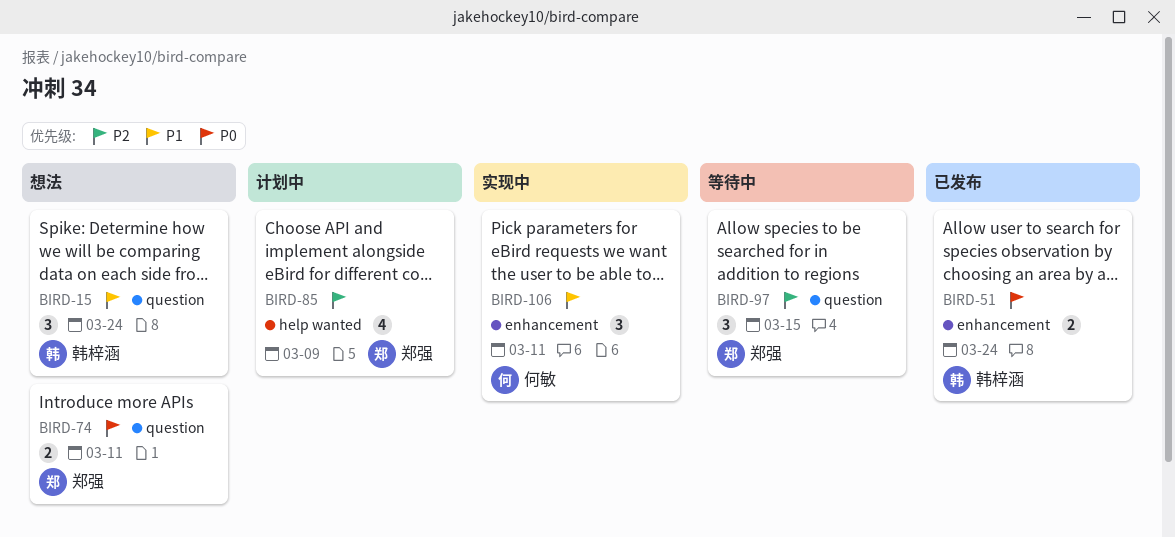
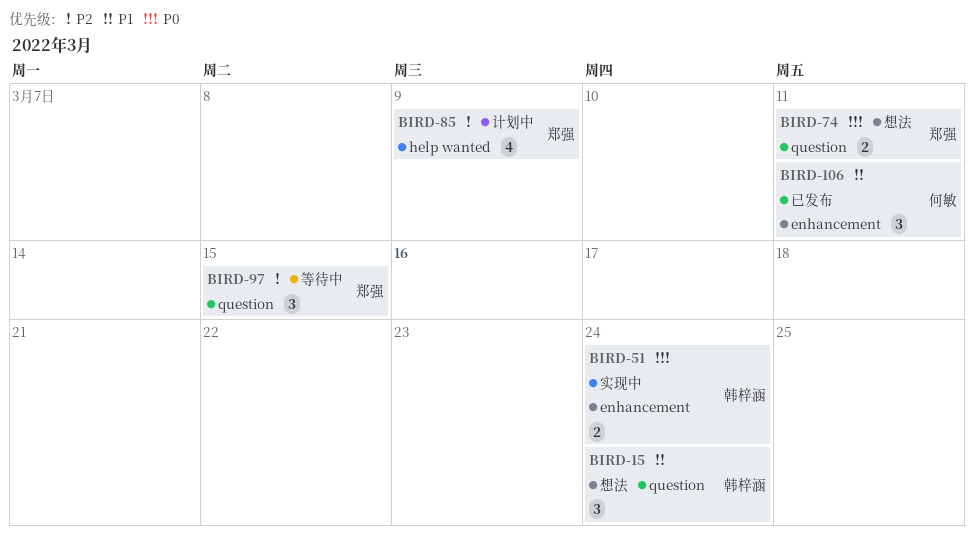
BIRD-51, status: 已发布 -> 实现中
BIRD-106, status: 实现中 -> 已发布

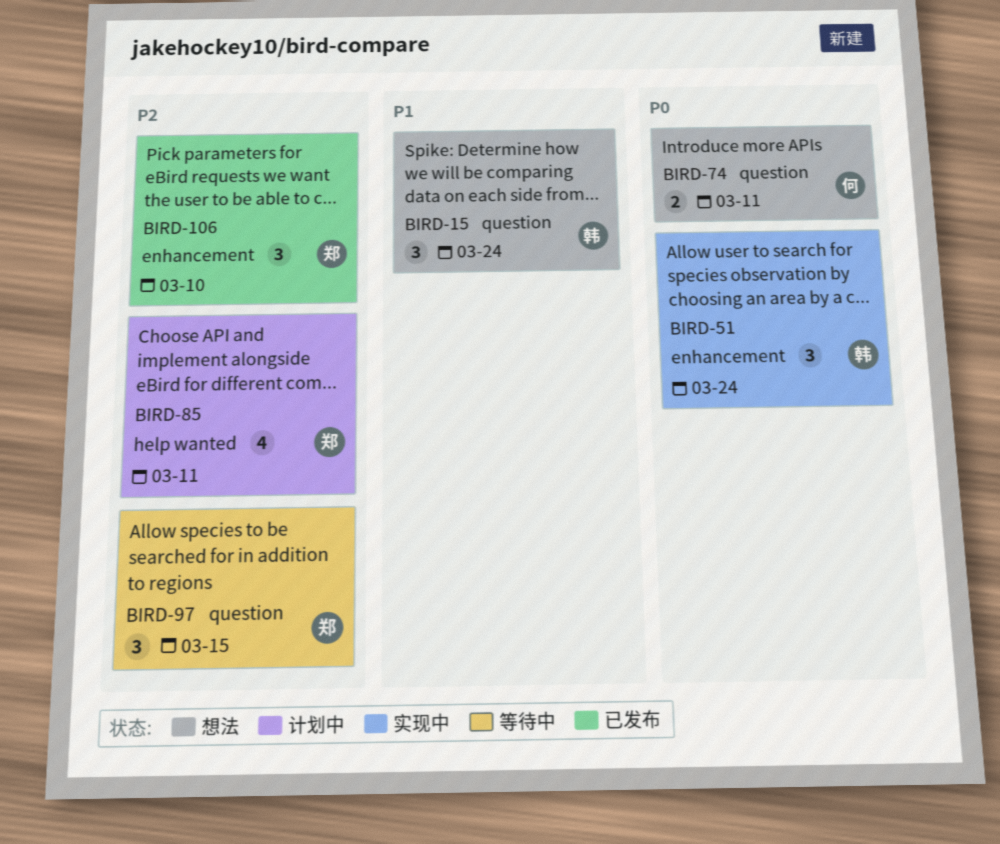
BIRD-51, estimate: 2 -> 3
BIRD-74, owner: 郑强 -> 何敏
BIRD-85, due: Mar 9 -> Mar 11
BIRD-106, owner: 何敏 -> 郑强
BIRD-106, priority: P1 -> P2
BIRD-106, due: Mar 11 -> Mar 10

